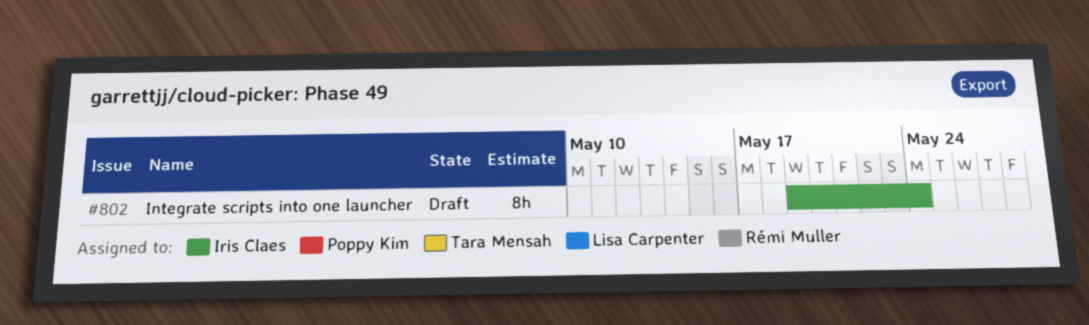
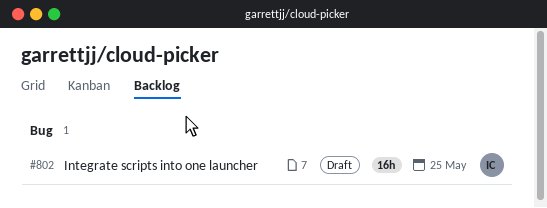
#802, estimate: 8h -> 16h
#802, due: May 24 -> May 25

